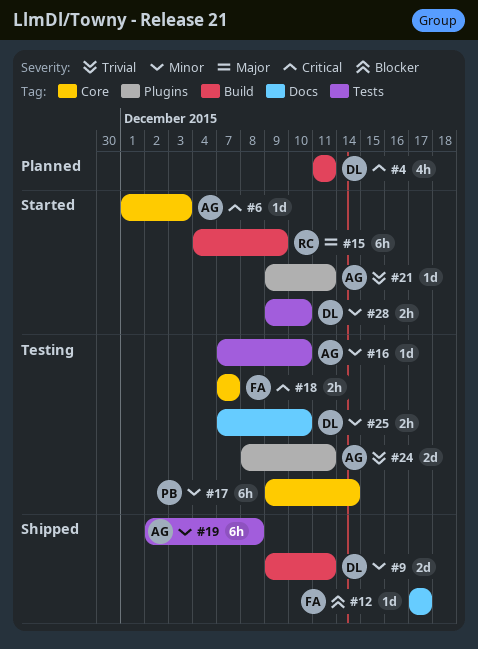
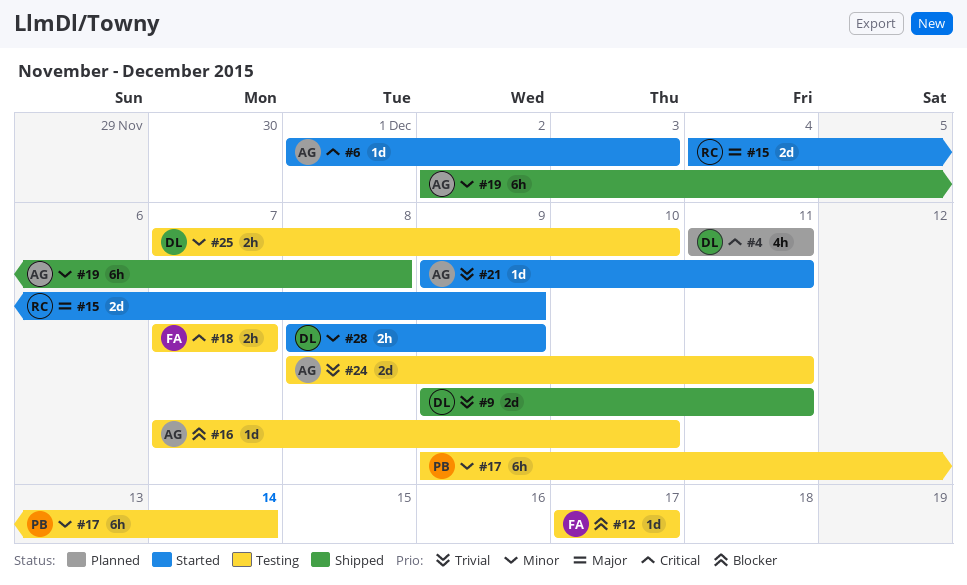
#9, priority: Minor -> Trivial
#12, status: Shipped -> Testing
#15, estimate: 6h -> 2d
#16, priority: Minor -> Blocker
#28, start: Dec 9 -> Dec 8
#28, due: Dec 10 -> Dec 9

